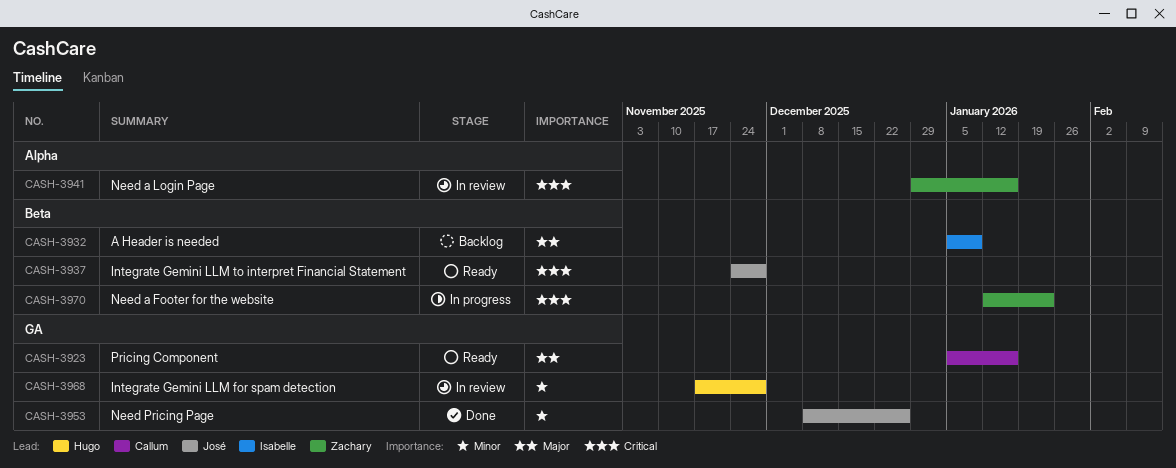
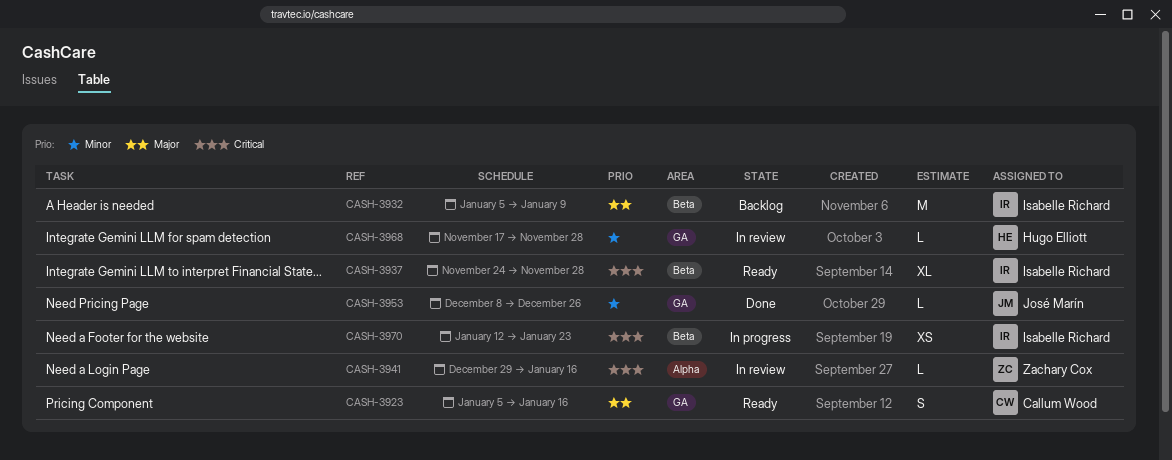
CASH-3937, owner: José Marín -> Isabelle Richard
CASH-3970, owner: Zachary Cox -> Isabelle Richard

